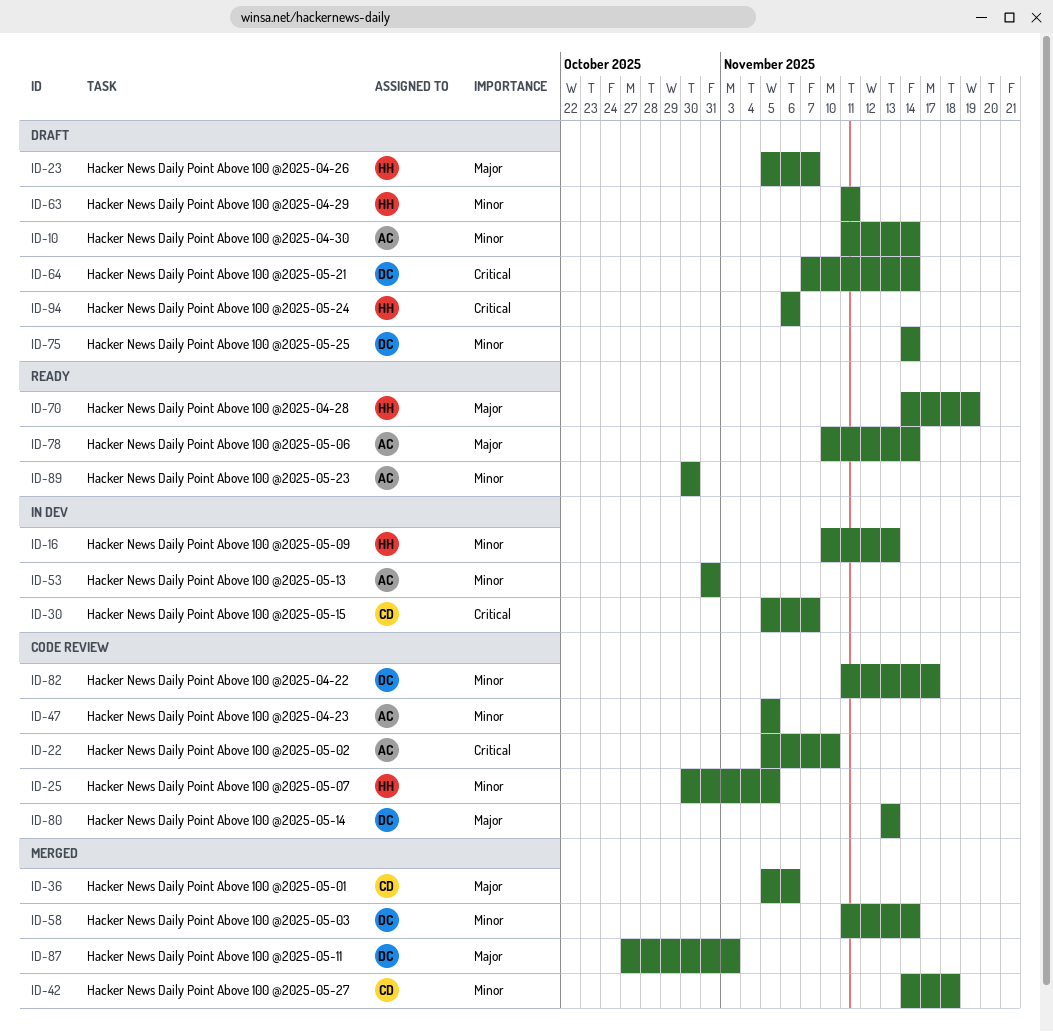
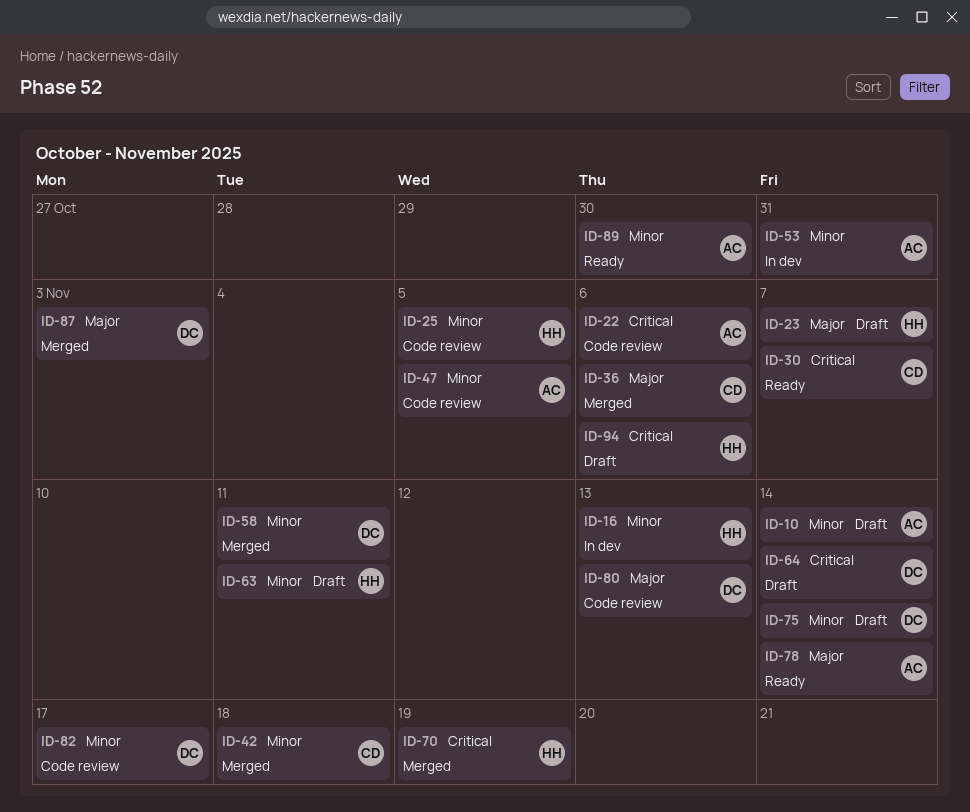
ID-22, due: Nov 10 -> Nov 6
ID-30, status: In dev -> Ready
ID-58, due: Nov 14 -> Nov 11
ID-70, status: Ready -> Merged
ID-70, priority: Major -> Critical

